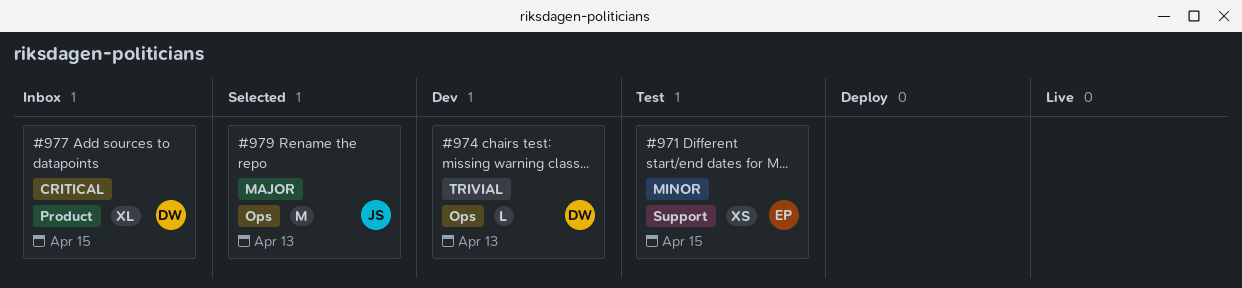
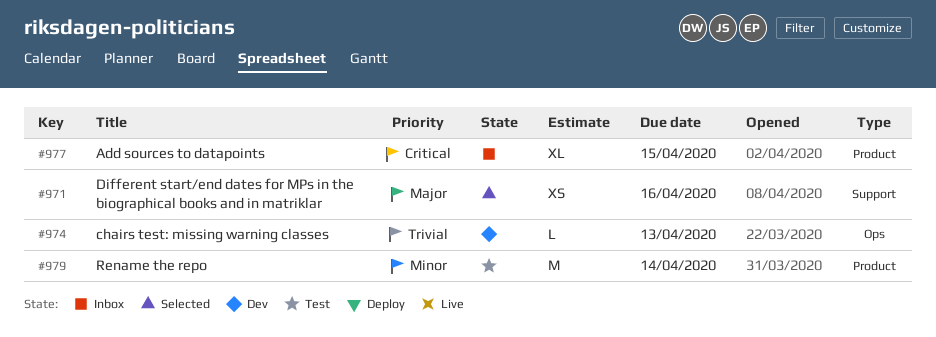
#971, status: Test -> Selected
#971, priority: Minor -> Major
#971, due: Apr 15 -> Apr 16
#979, status: Selected -> Test
#979, priority: Major -> Minor
#979, label: Ops -> Product
#979, due: Apr 13 -> Apr 14

